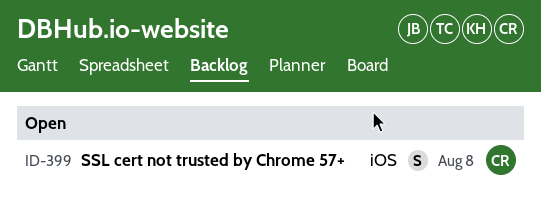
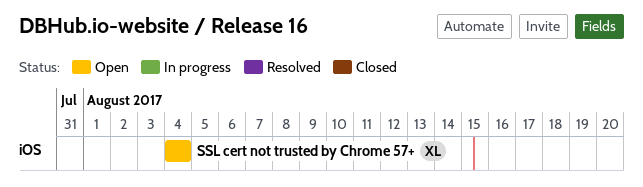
SSL cert not trusted by Chrome 57+, estimate: S -> XL
SSL cert not trusted by Chrome 57+, due: Aug 8 -> Aug 4

